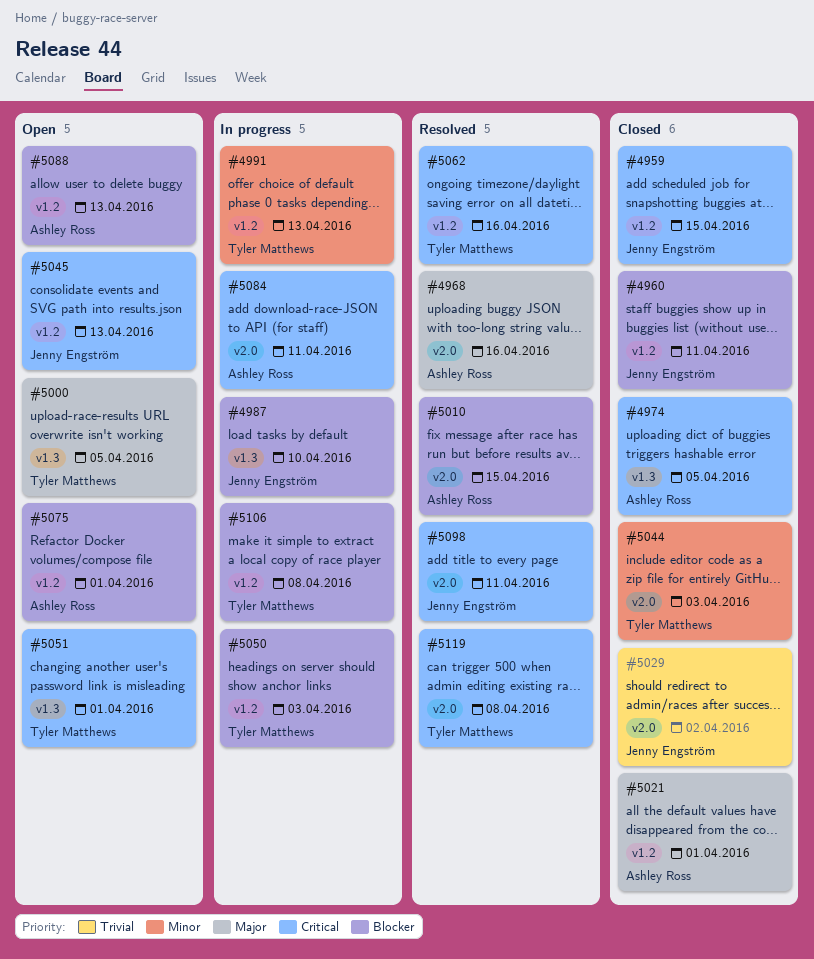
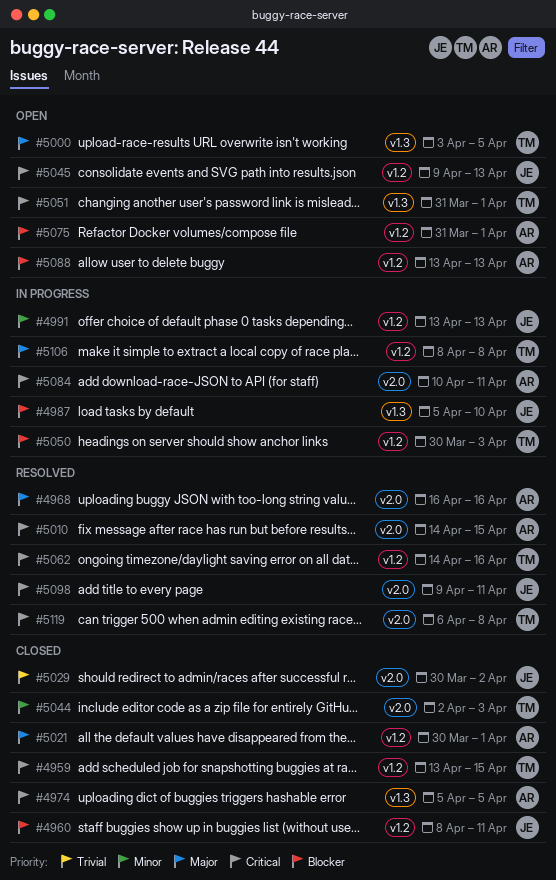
#4959, owner: Jenny Engström -> Tyler Matthews
#4991, owner: Tyler Matthews -> Jenny Engström
#5010, priority: Blocker -> Critical
#5106, priority: Blocker -> Major

